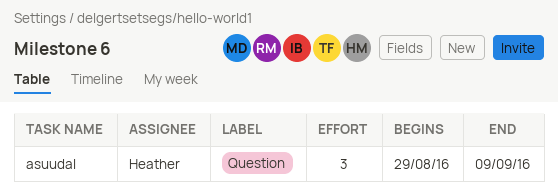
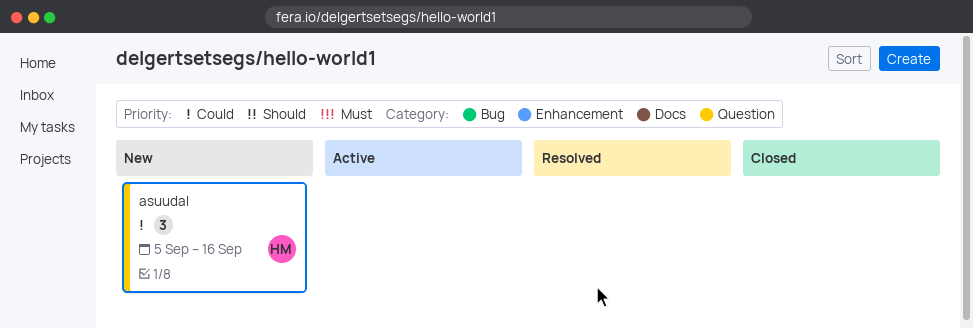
asuudal, start: Aug 29 -> Sep 5
asuudal, due: Sep 9 -> Sep 16

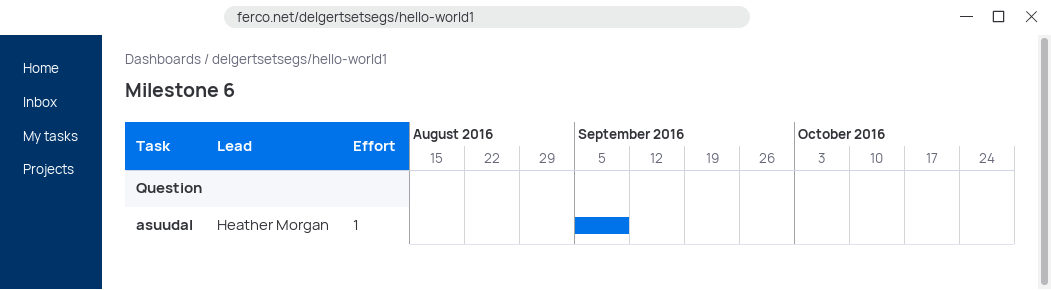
asuudal, estimate: 3 -> 1
asuudal, due: Sep 16 -> Sep 9

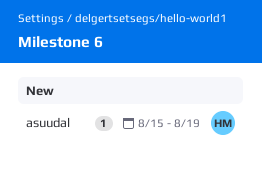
asuudal, start: Sep 5 -> Aug 15
asuudal, due: Sep 9 -> Aug 19

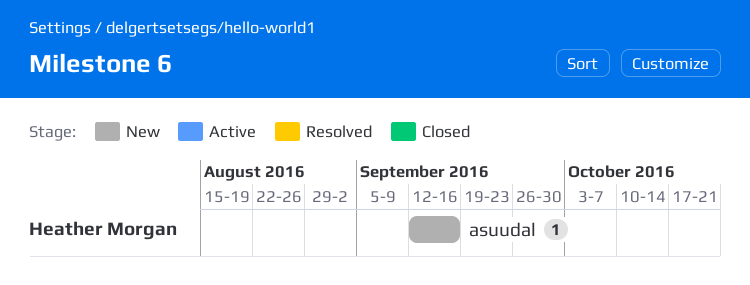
asuudal, start: Aug 15 -> Sep 12
asuudal, due: Aug 19 -> Sep 16

